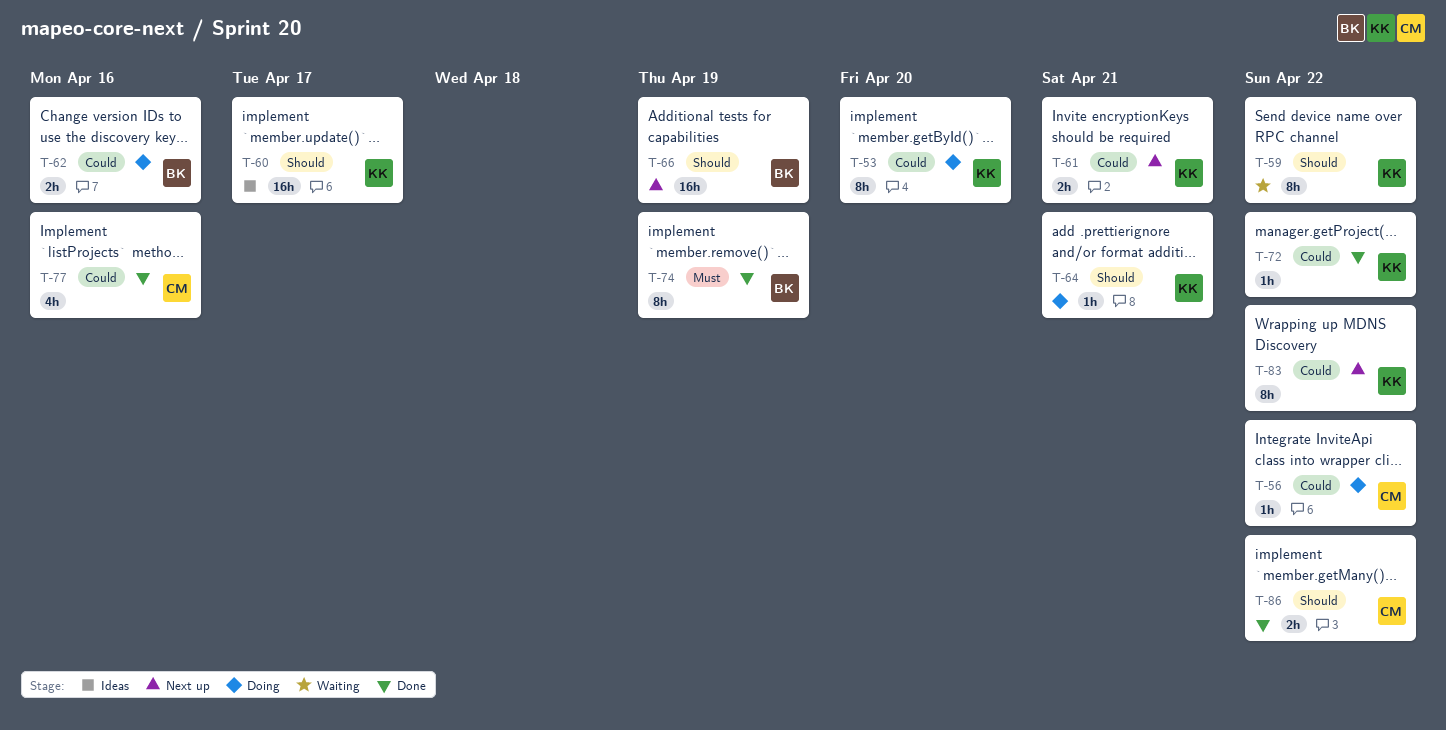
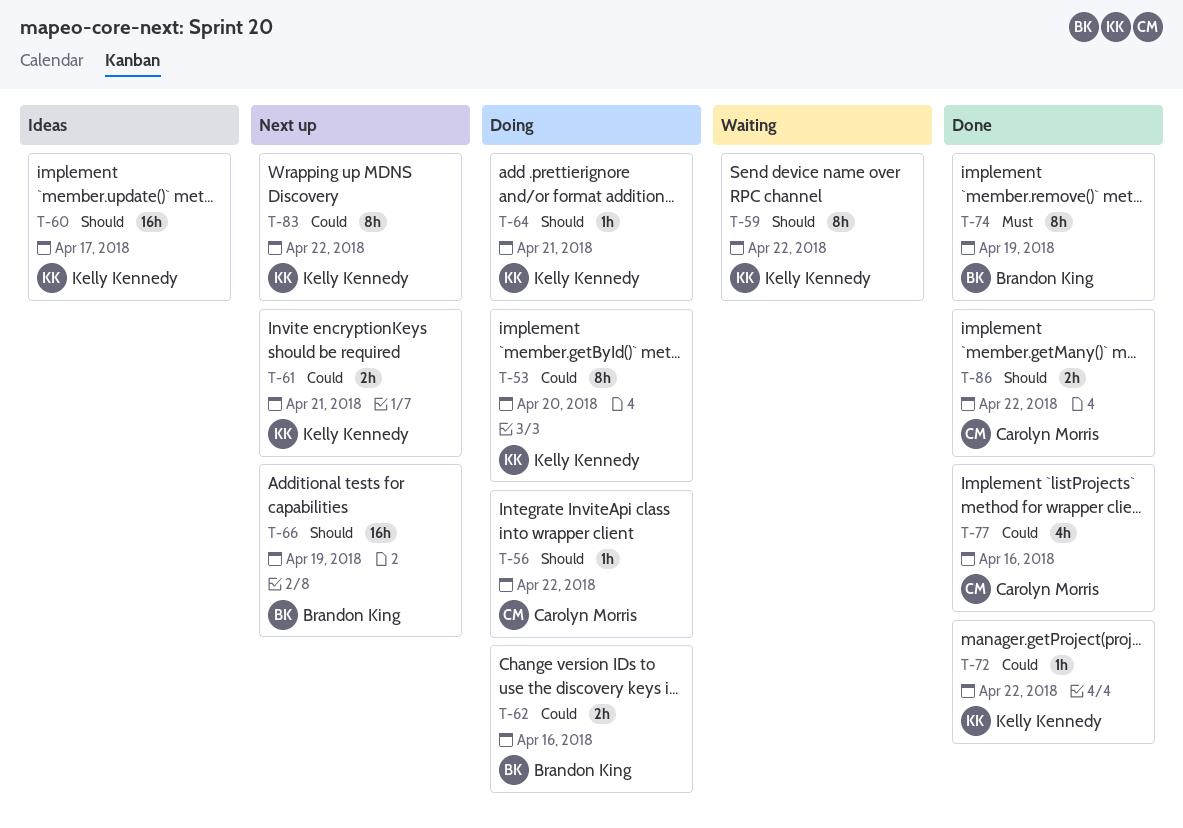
T-56, priority: Could -> Should

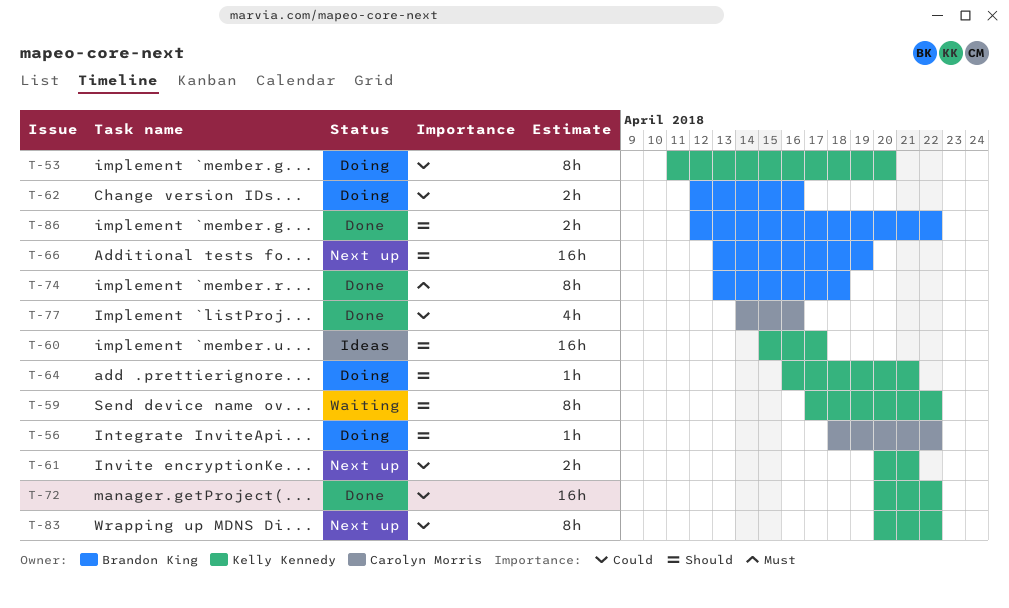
T-72, estimate: 1h -> 16h
T-74, due: Apr 19 -> Apr 18
T-86, owner: Carolyn Morris -> Brandon King

